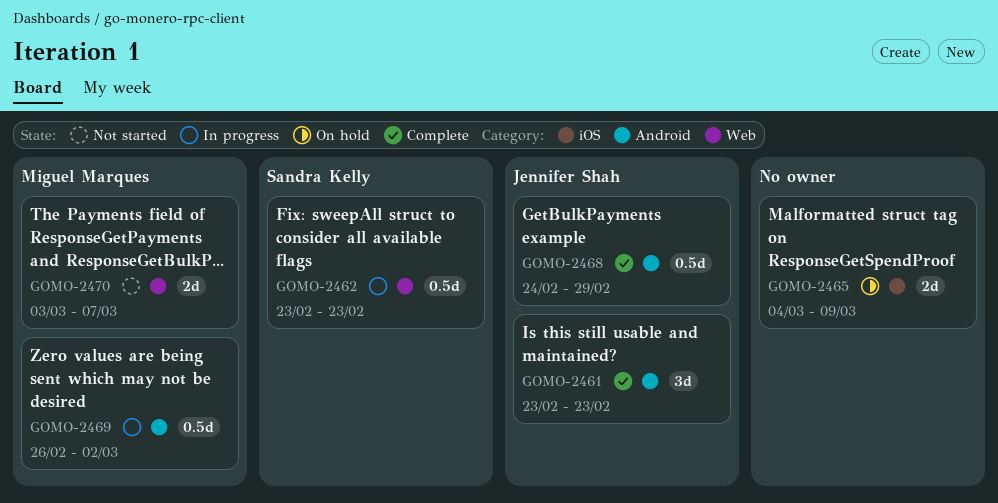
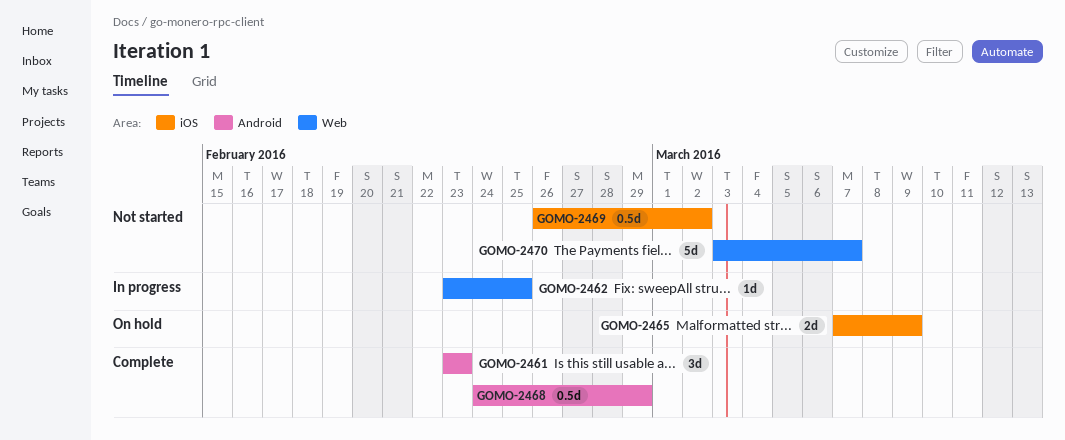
GOMO-2462, estimate: 0.5d -> 1d
GOMO-2462, due: Feb 23 -> Feb 25
GOMO-2465, start: Mar 4 -> Mar 7
GOMO-2469, status: In progress -> Not started
GOMO-2469, label: Android -> iOS
GOMO-2470, estimate: 2d -> 5d

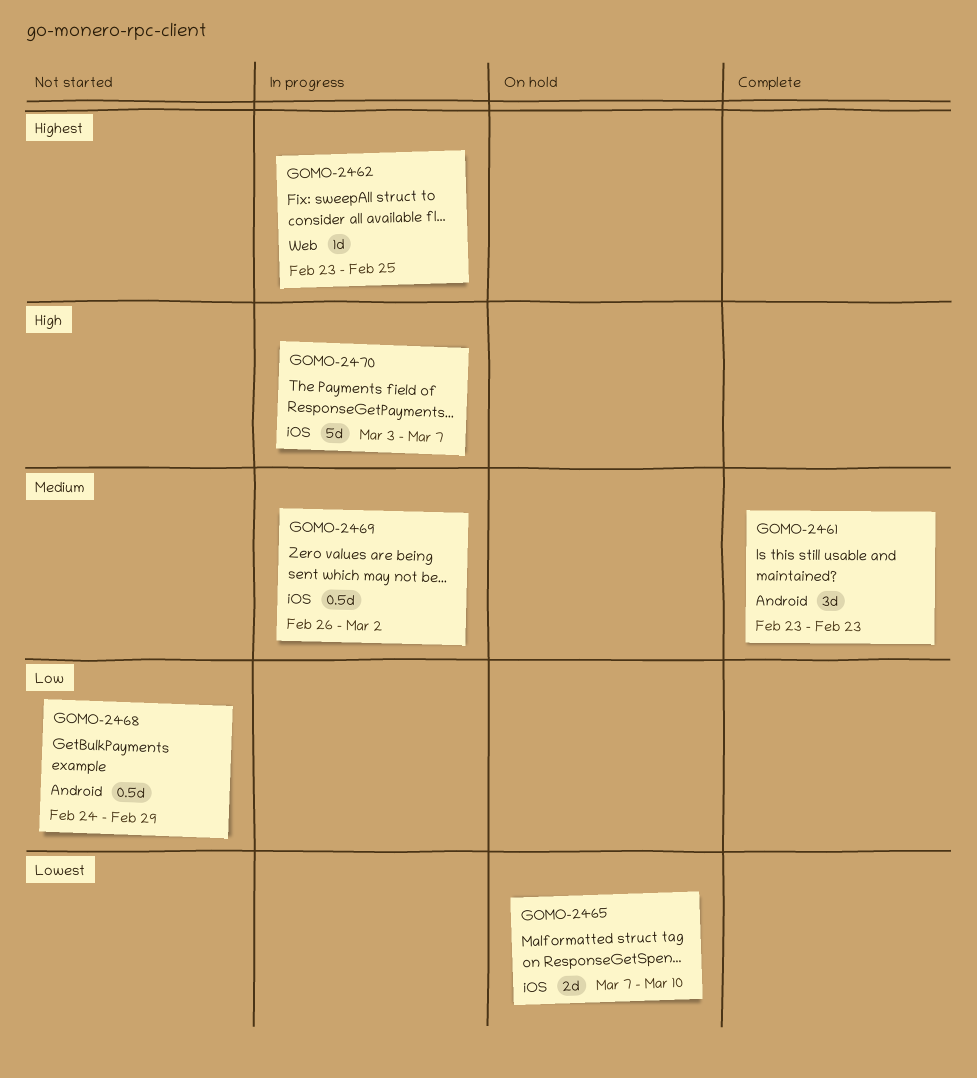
GOMO-2465, due: Mar 9 -> Mar 10
GOMO-2468, status: Complete -> Not started
GOMO-2469, status: Not started -> In progress
GOMO-2470, status: Not started -> In progress
GOMO-2470, label: Web -> iOS

